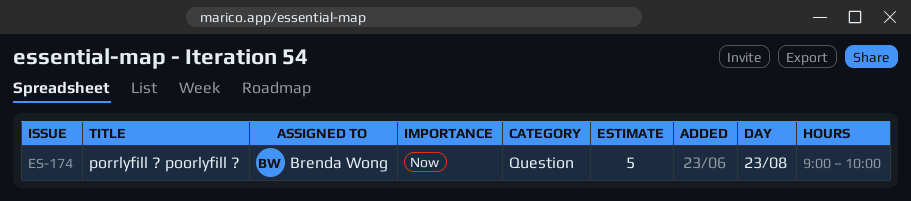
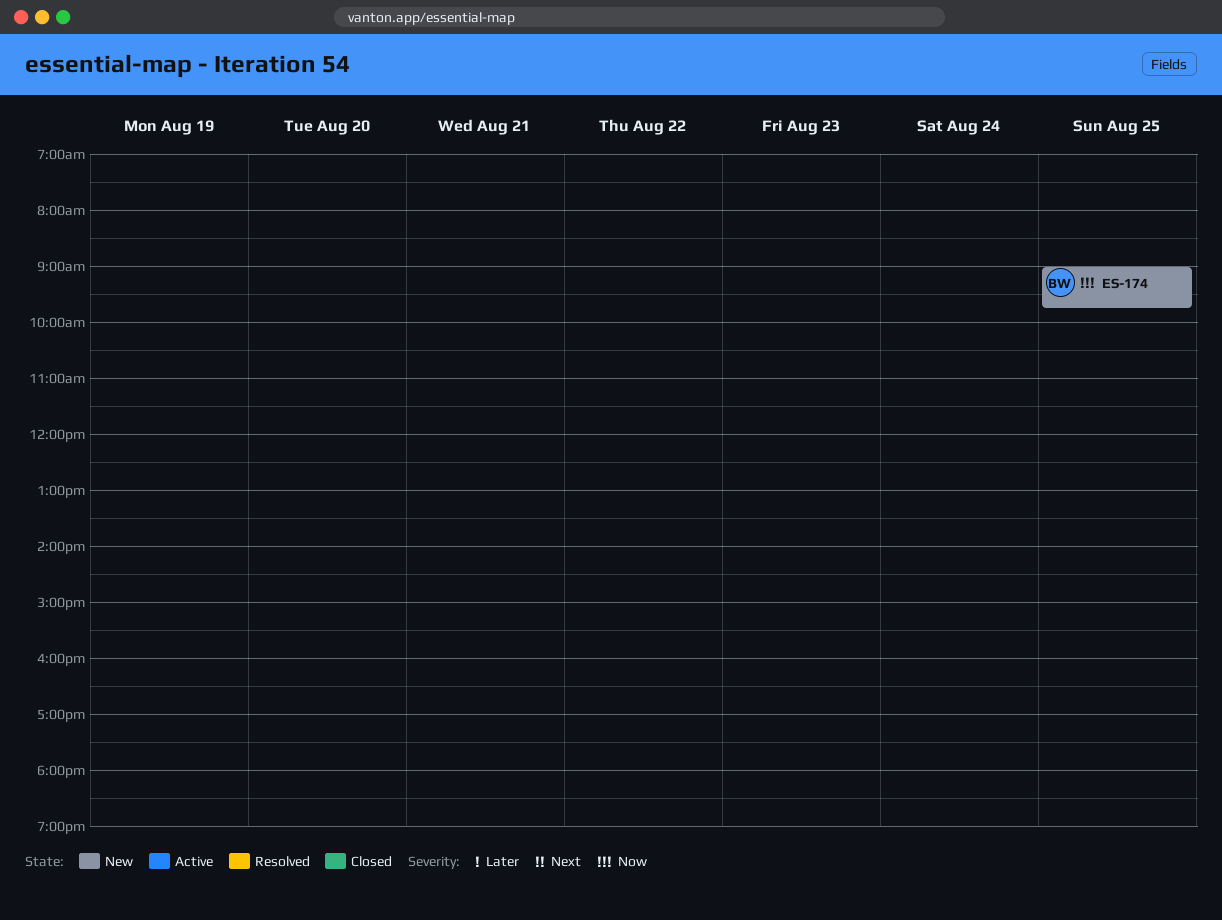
ES-174, day: Aug 23 -> Aug 25
ES-174, ends: 10:00 -> 09:45

